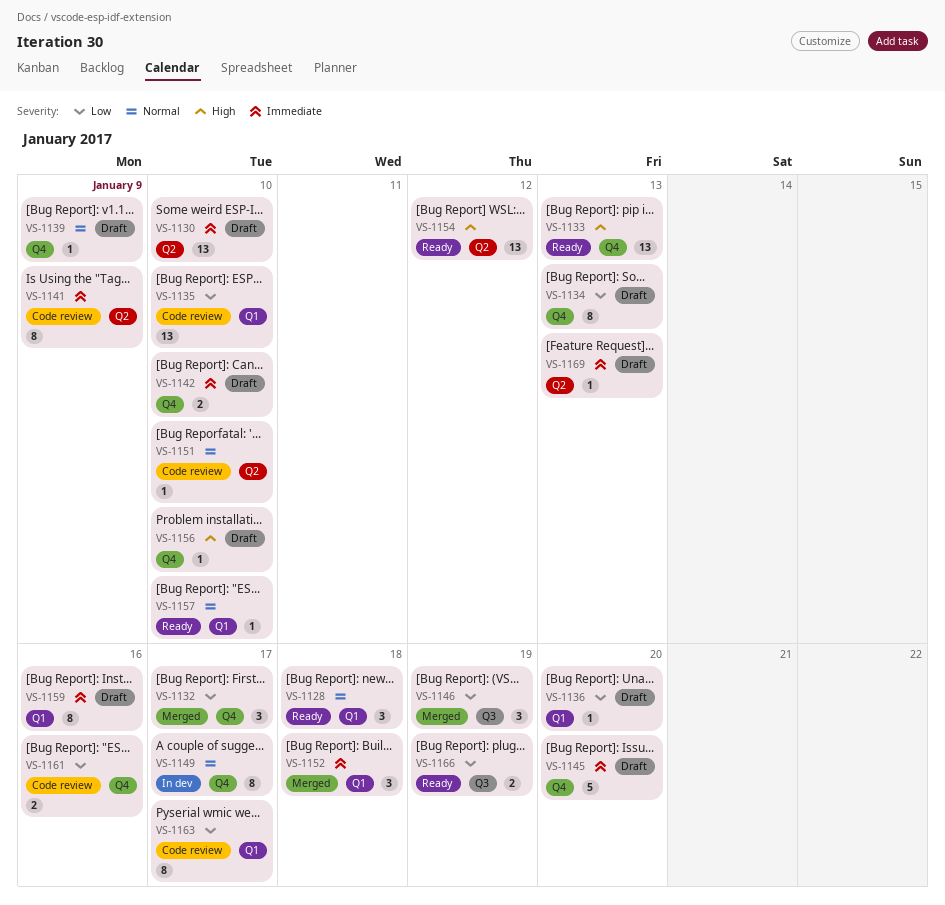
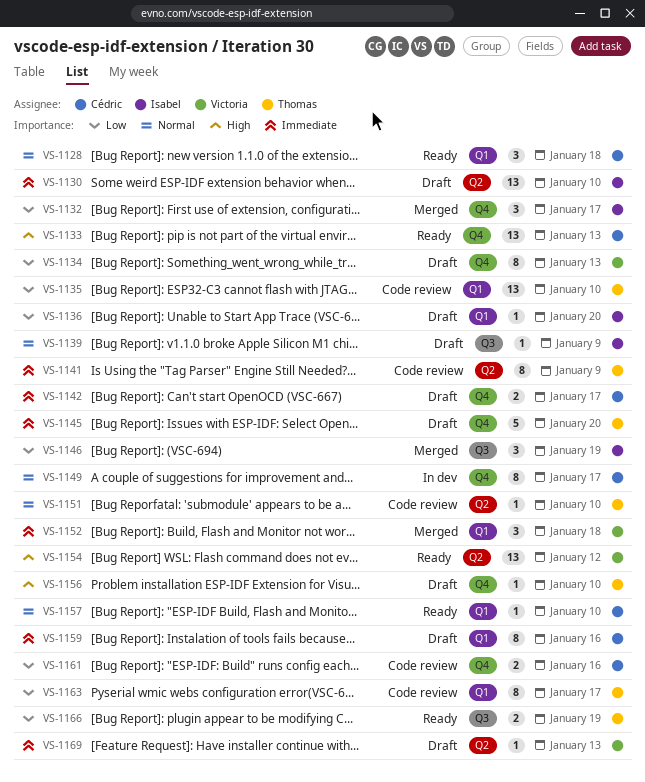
VS-1139, label: Q4 -> Q3
VS-1142, due: Jan 10 -> Jan 17

